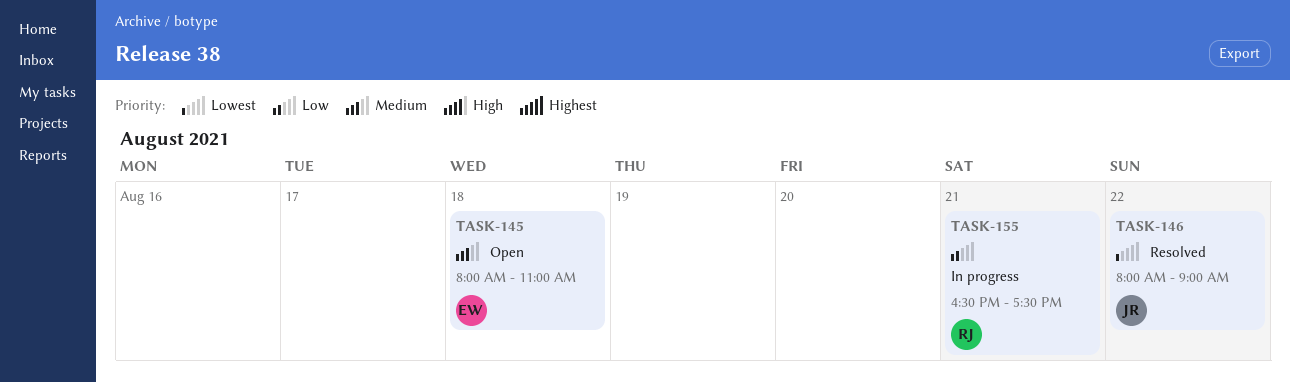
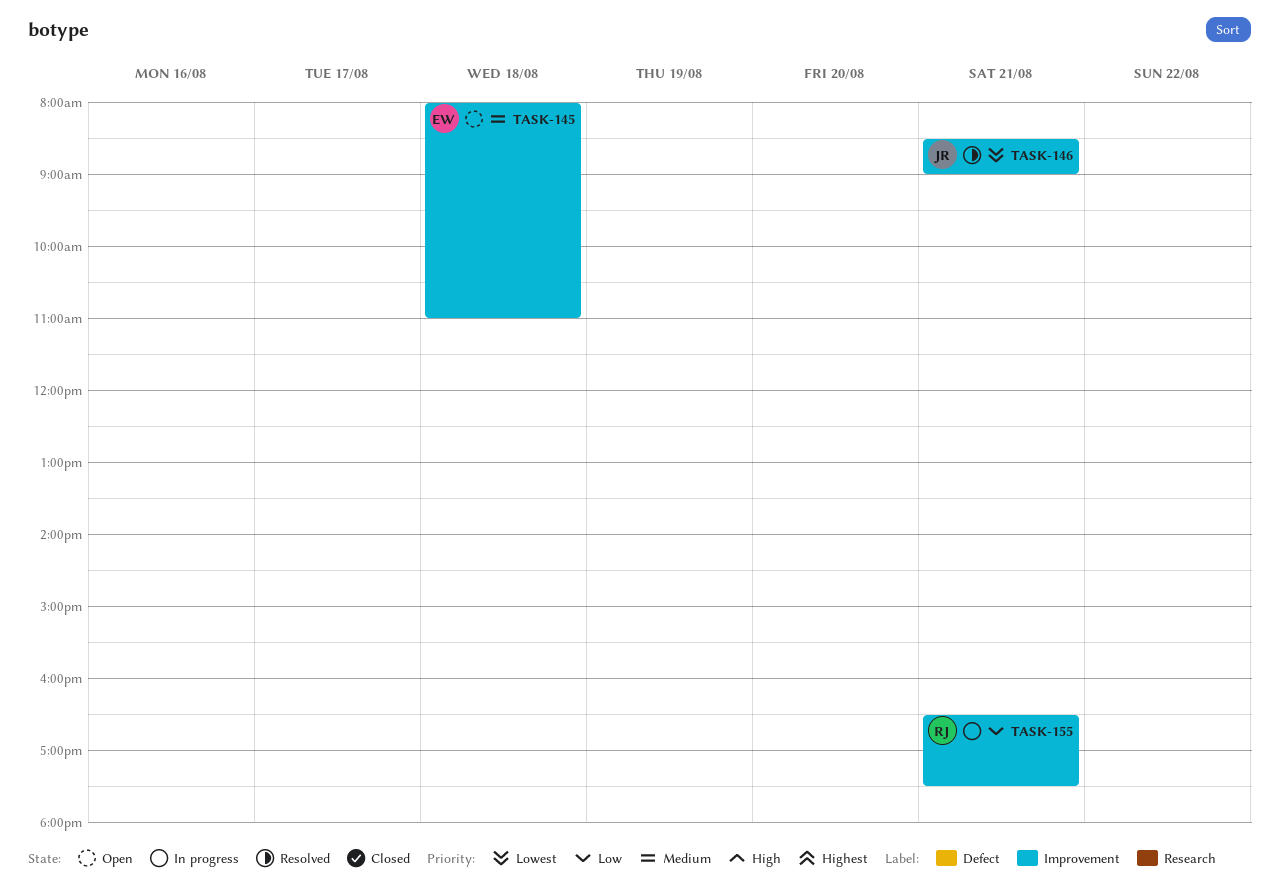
TASK-146, day: Aug 22 -> Aug 21
TASK-146, begins: 08:00 -> 08:30

